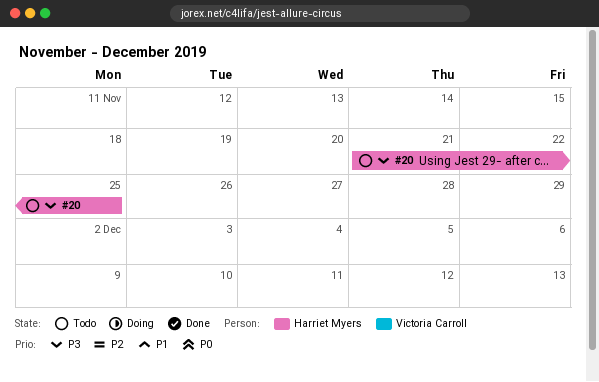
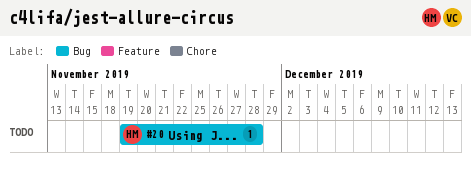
#20, start: Nov 21 -> Nov 19
#20, due: Nov 25 -> Nov 28

